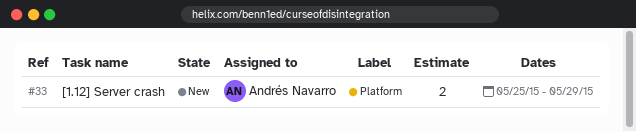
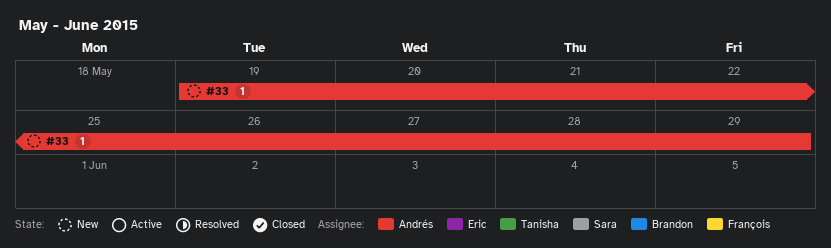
#33, estimate: 2 -> 1
#33, start: May 25 -> May 19

